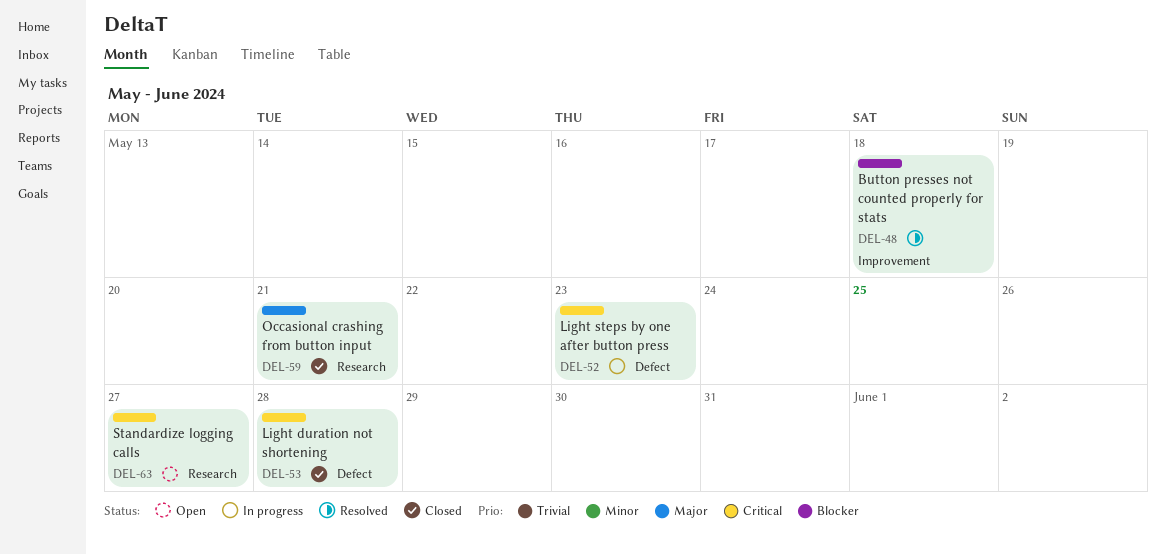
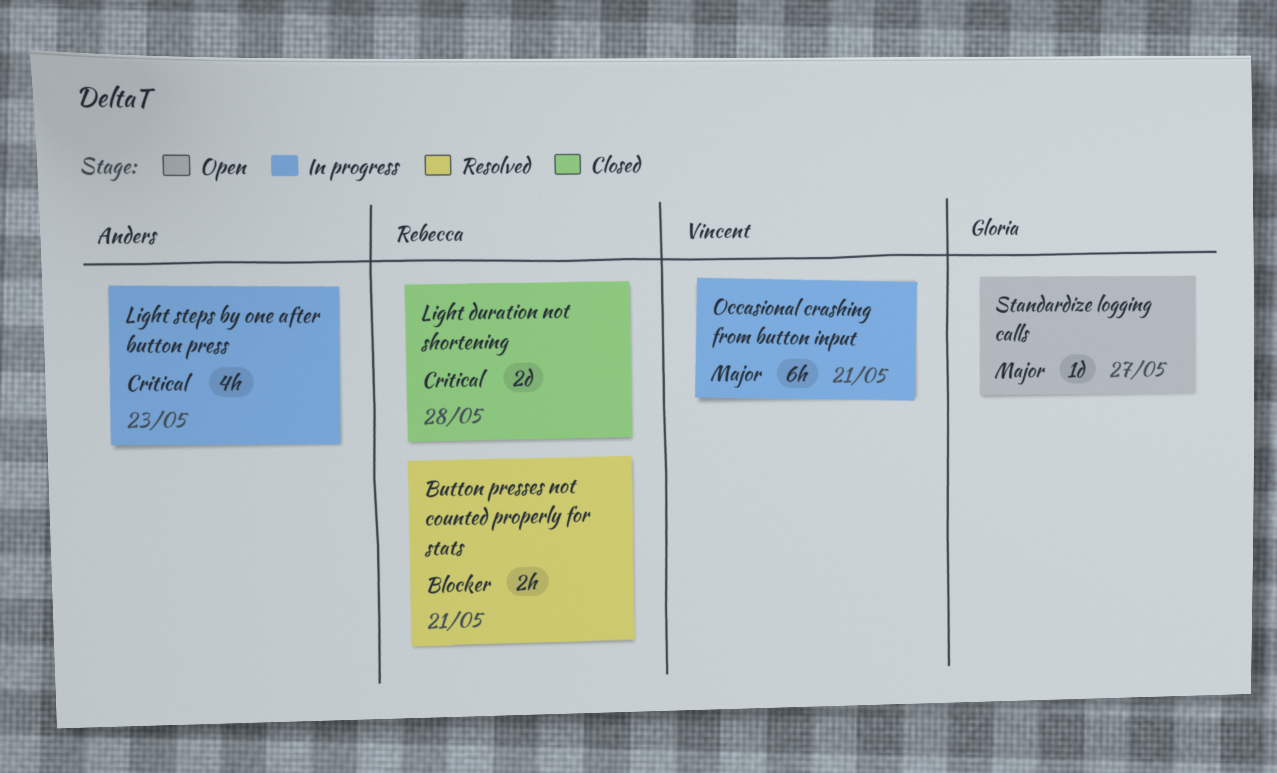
Button presses not counted properly for stats, due: May 18 -> May 21
Occasional crashing from button input, status: Closed -> In progress
Standardize logging calls, priority: Critical -> Major

